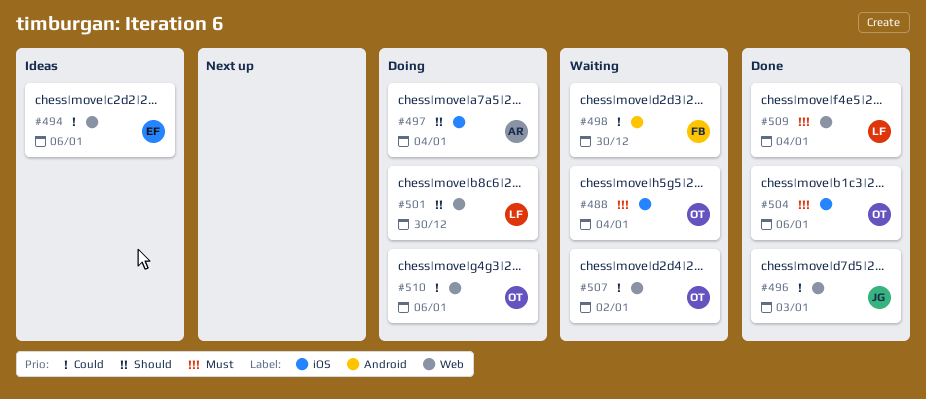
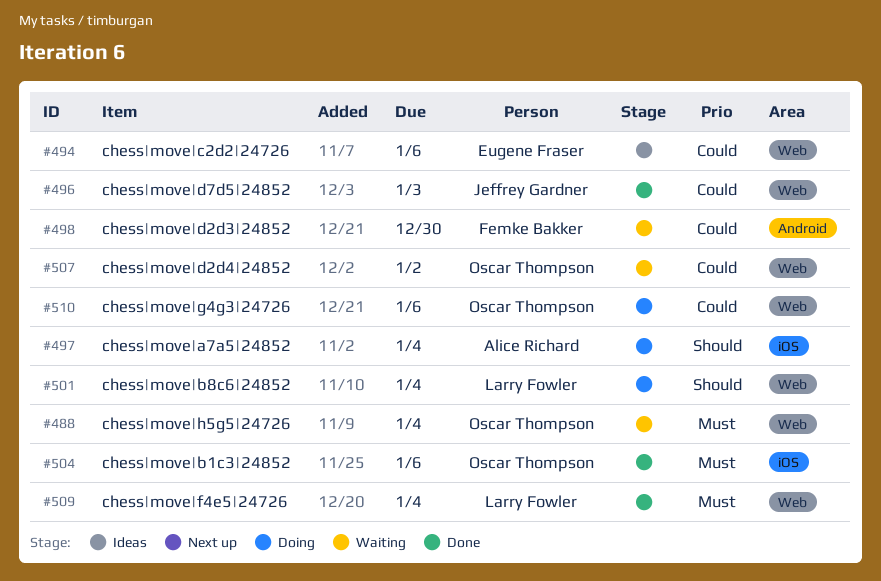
#488, label: iOS -> Web
#501, due: Dec 30 -> Jan 4

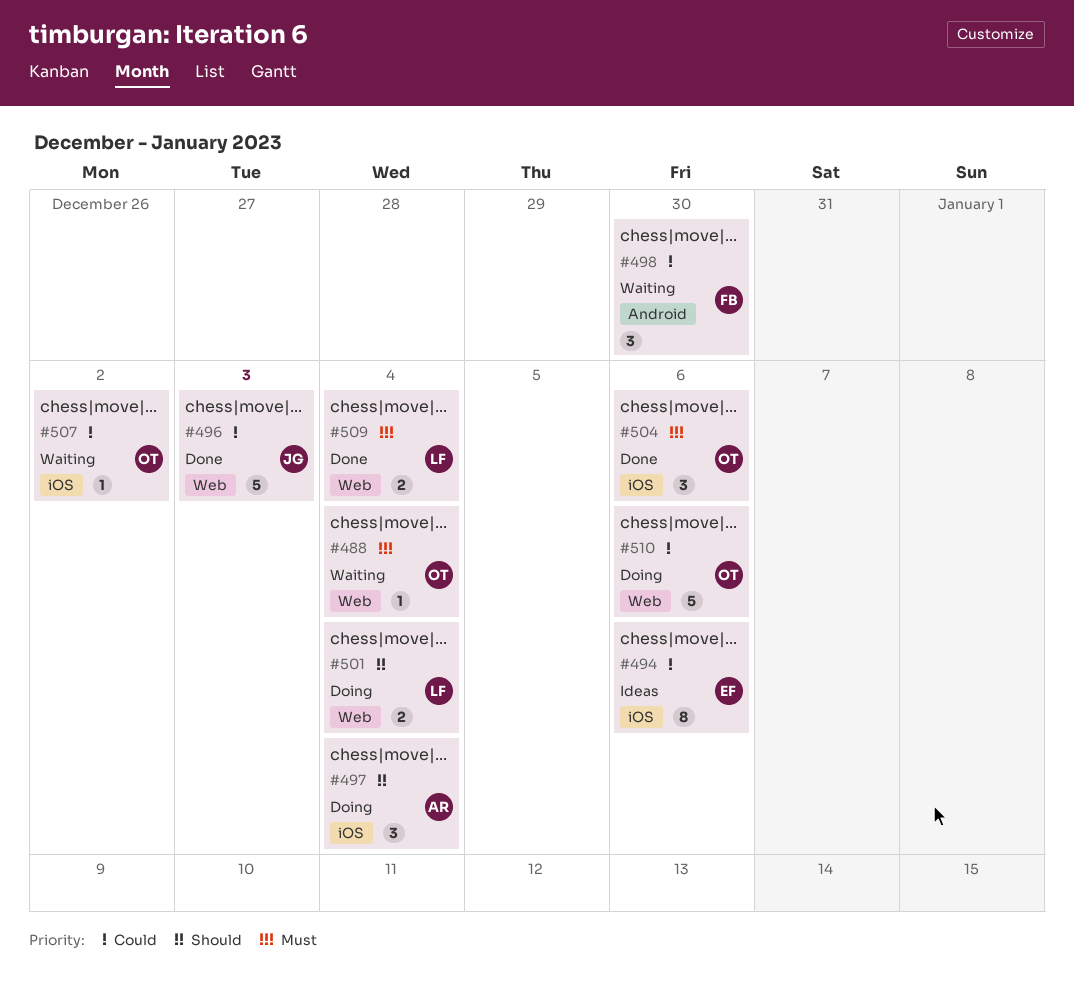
#494, label: Web -> iOS
#507, label: Web -> iOS

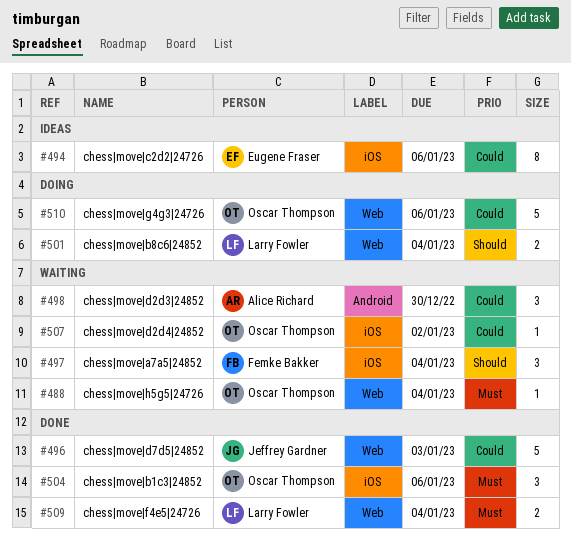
#497, status: Doing -> Waiting
#497, owner: Alice Richard -> Femke Bakker
#498, owner: Femke Bakker -> Alice Richard

